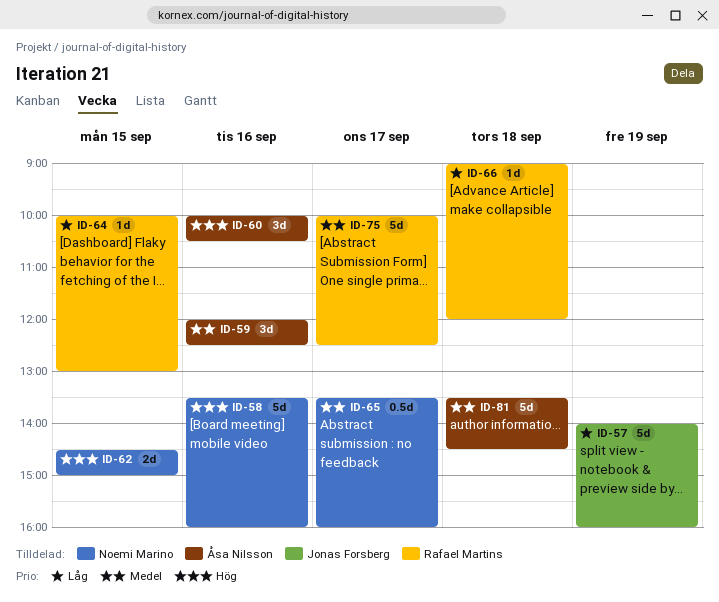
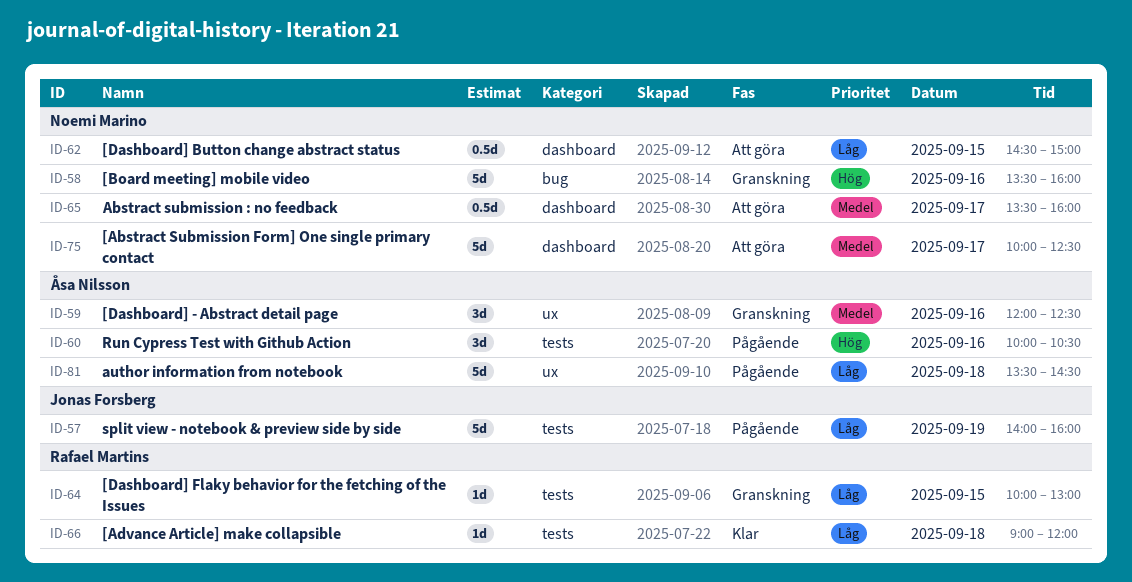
ID-62, priority: Hög -> Låg
ID-62, estimate: 2d -> 0.5d
ID-75, owner: Rafael Martins -> Noemi Marino
ID-81, priority: Medel -> Låg

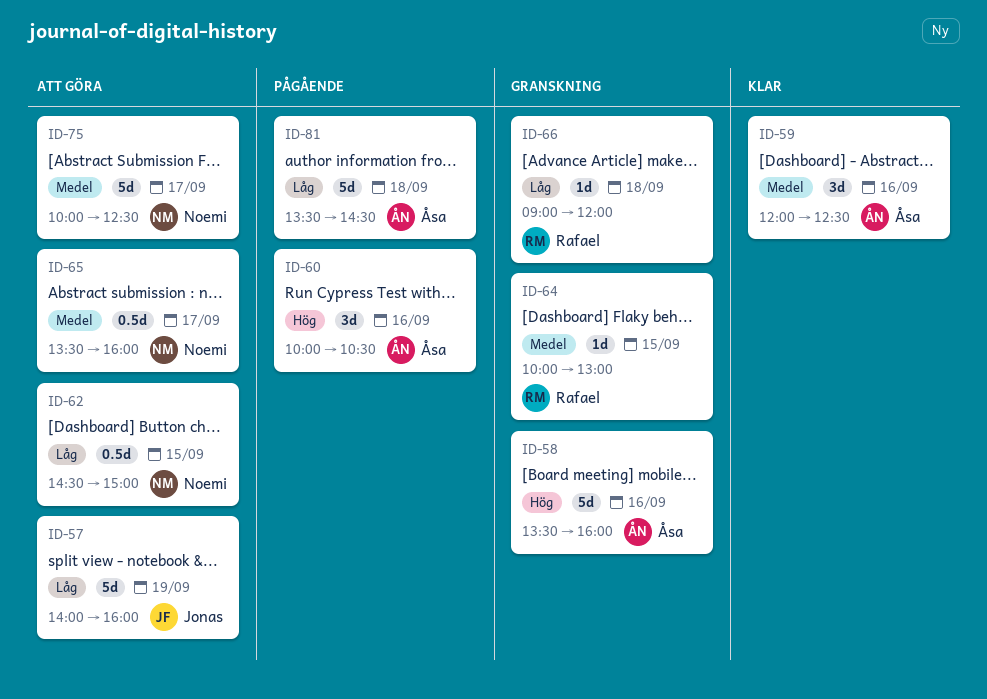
ID-57, status: Pågående -> Att göra
ID-58, owner: Noemi Marino -> Åsa Nilsson
ID-59, status: Granskning -> Klar
ID-64, priority: Låg -> Medel
ID-66, status: Klar -> Granskning

